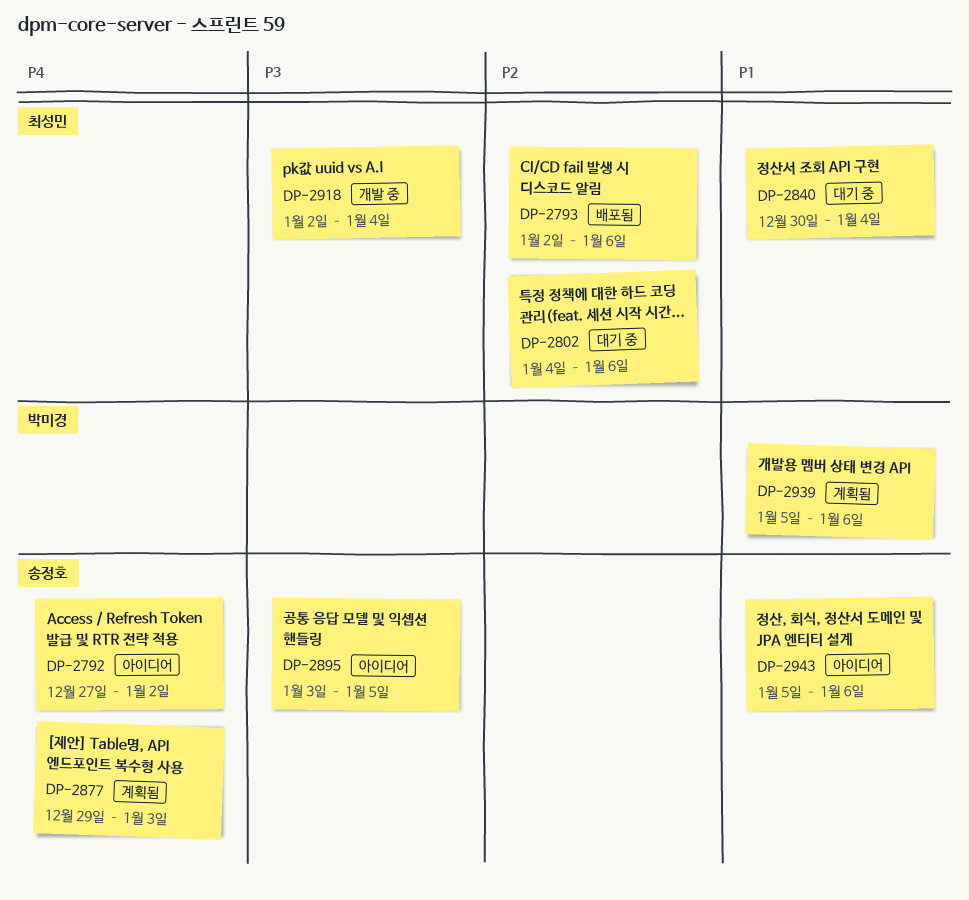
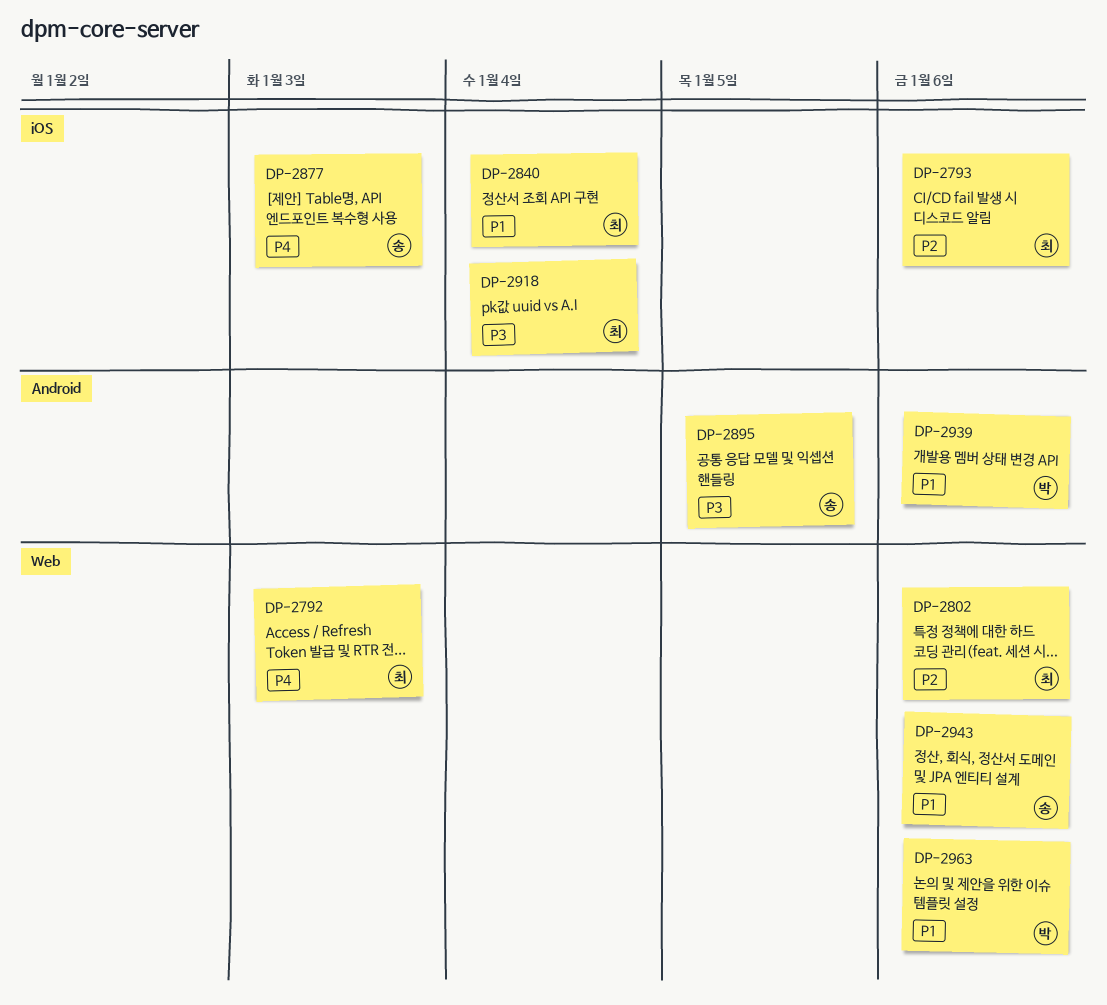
DP-2792, owner: 송정호 -> 최성민
DP-2792, due: Jan 2 -> Jan 3
DP-2963: none -> present

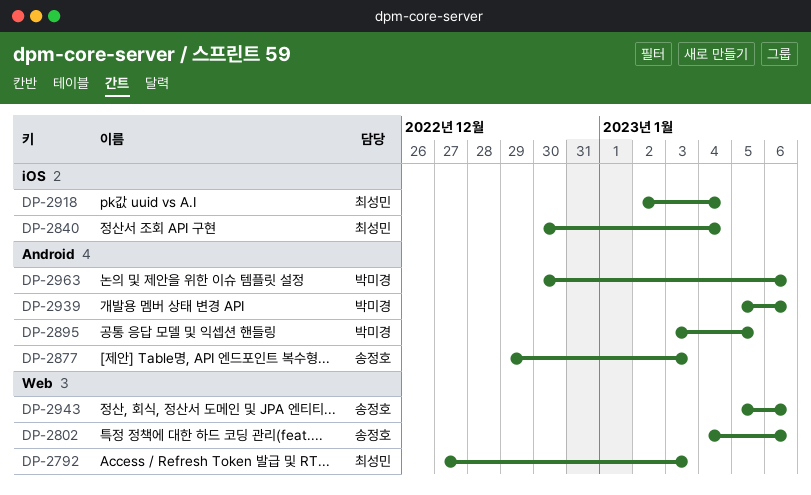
DP-2793: present -> none
DP-2802, owner: 최성민 -> 송정호
DP-2877, label: iOS -> Android
DP-2895, owner: 송정호 -> 박미경
DP-2963, label: Web -> Android

